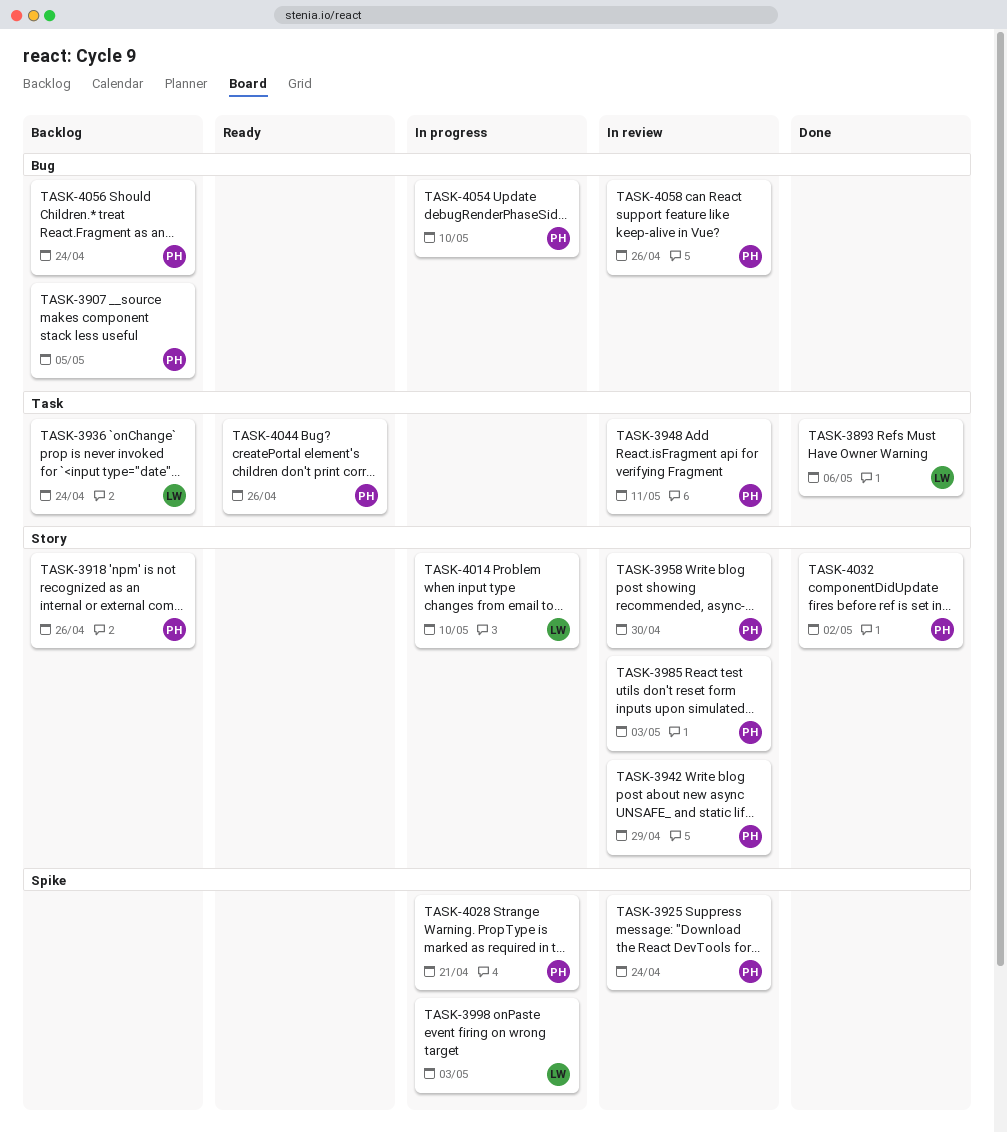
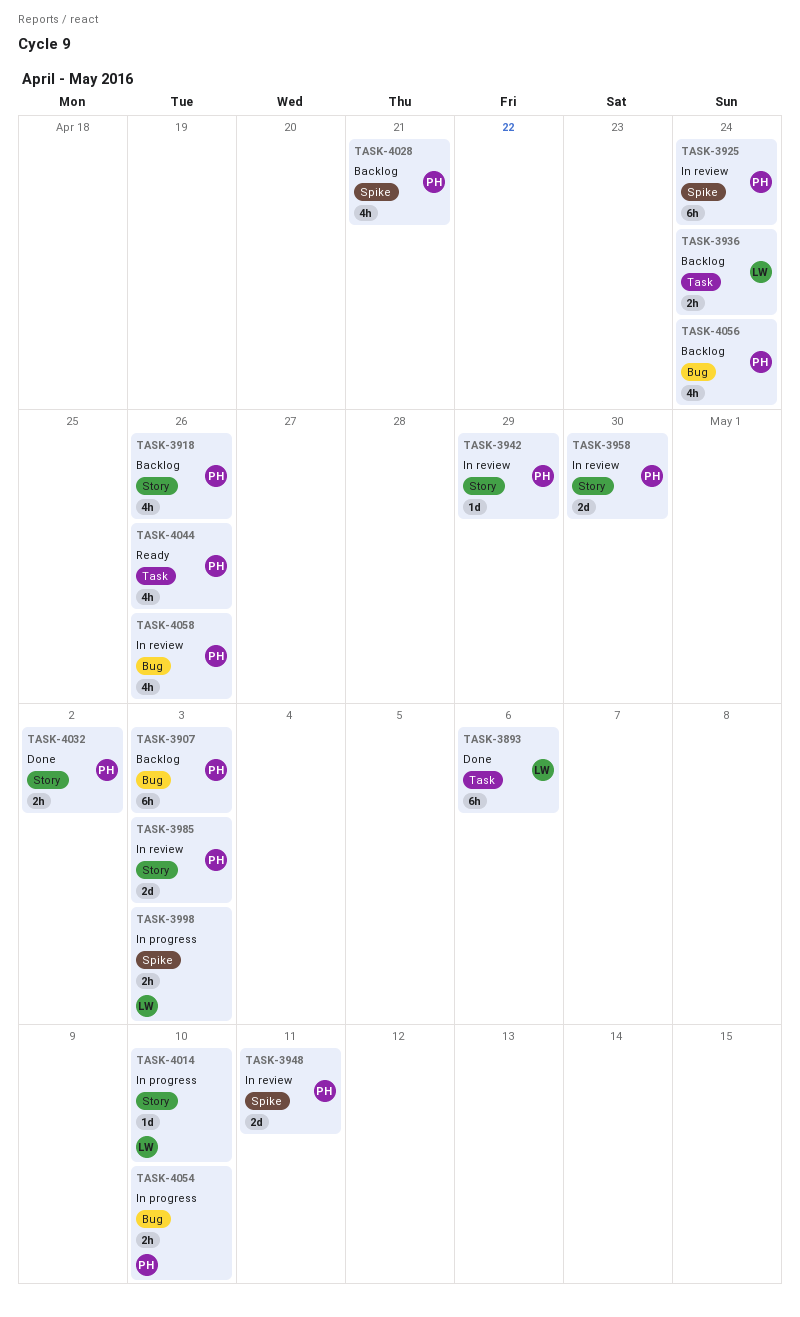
TASK-3907, due: May 5 -> May 3
TASK-3948, label: Task -> Spike
TASK-4028, status: In progress -> Backlog

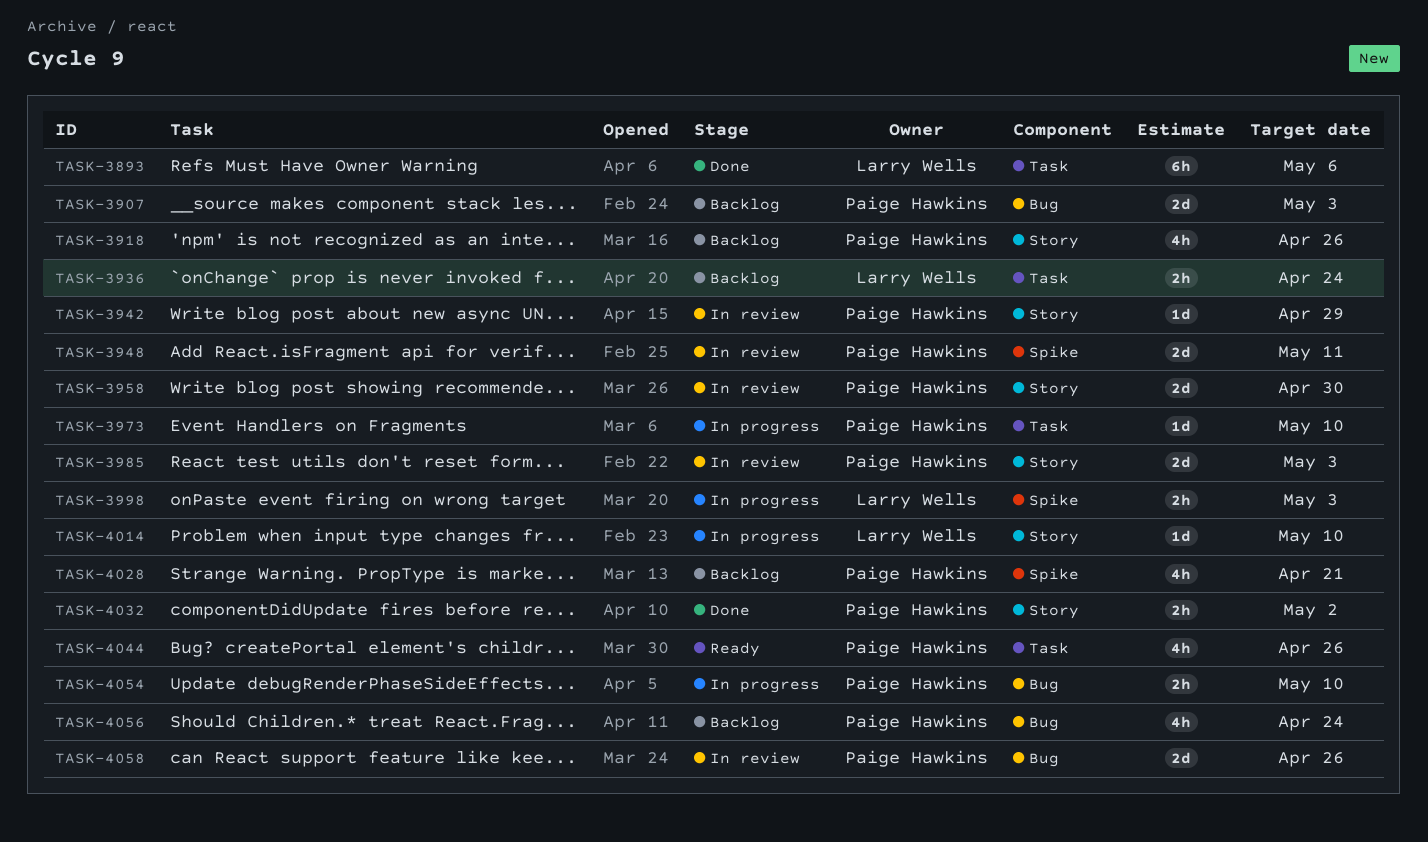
TASK-3907, estimate: 6h -> 2d
TASK-3925: present -> none
TASK-3973: none -> present
TASK-4058, estimate: 4h -> 2d

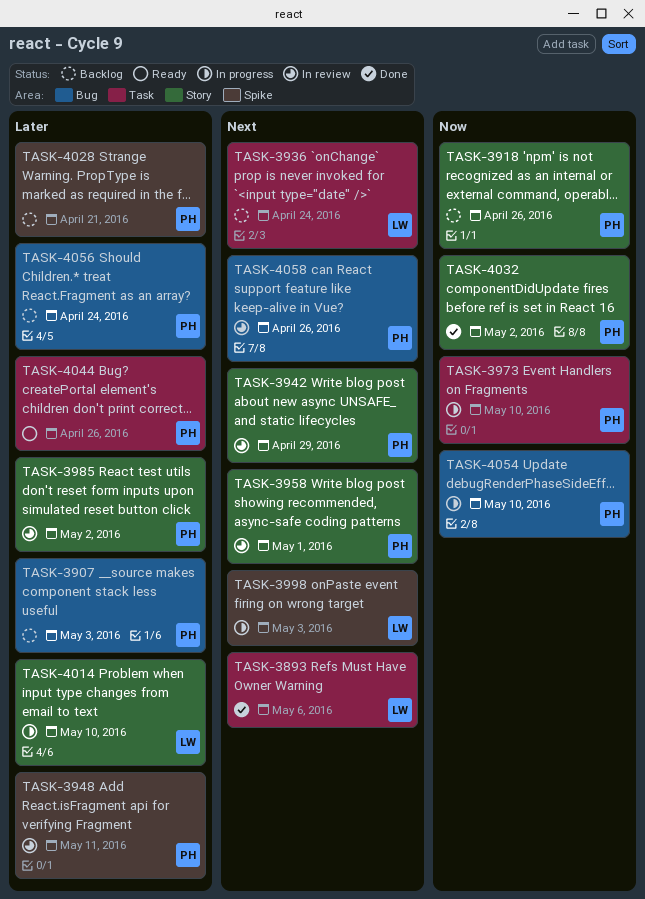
TASK-3958, due: Apr 30 -> May 1
TASK-3985, due: May 3 -> May 2

